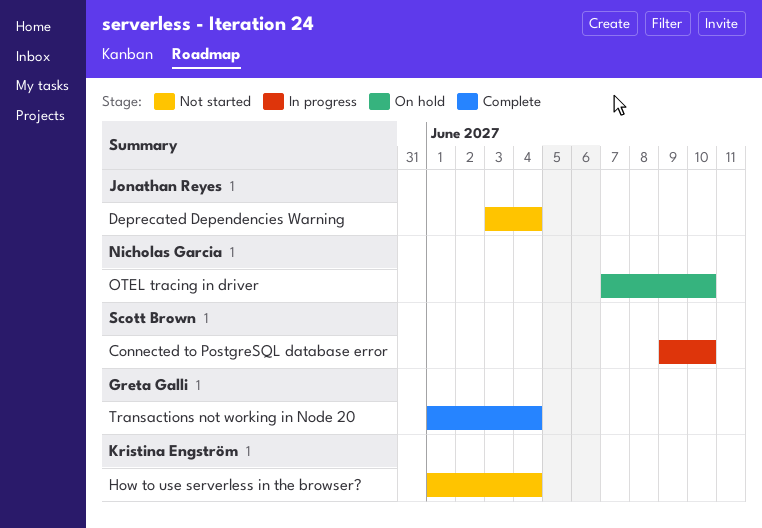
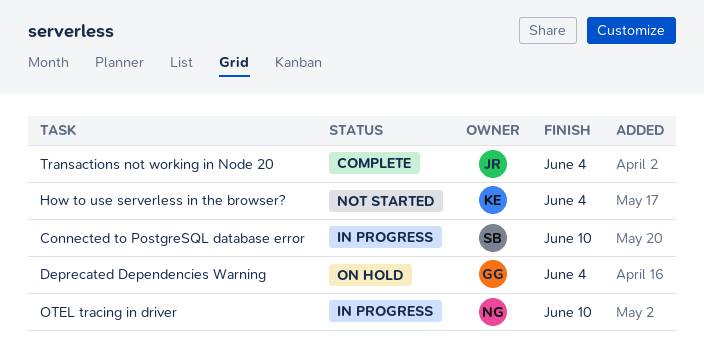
Deprecated Dependencies Warning, status: Not started -> On hold
Deprecated Dependencies Warning, owner: Jonathan Reyes -> Greta Galli
OTEL tracing in driver, status: On hold -> In progress
Transactions not working in Node 20, owner: Greta Galli -> Jonathan Reyes

